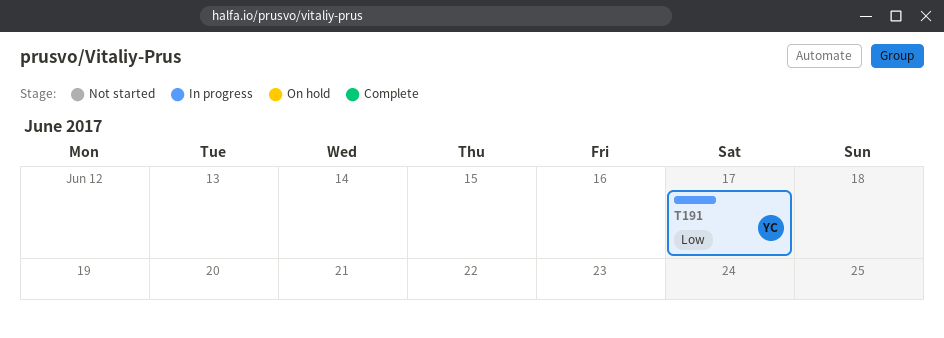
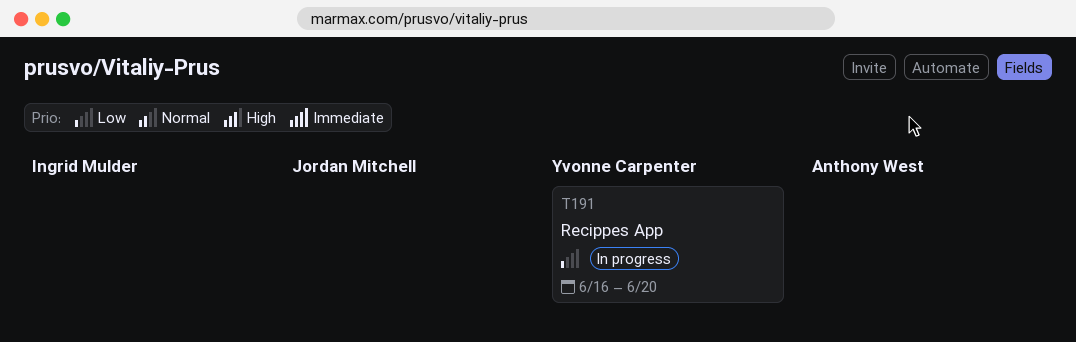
T191, due: Jun 17 -> Jun 20

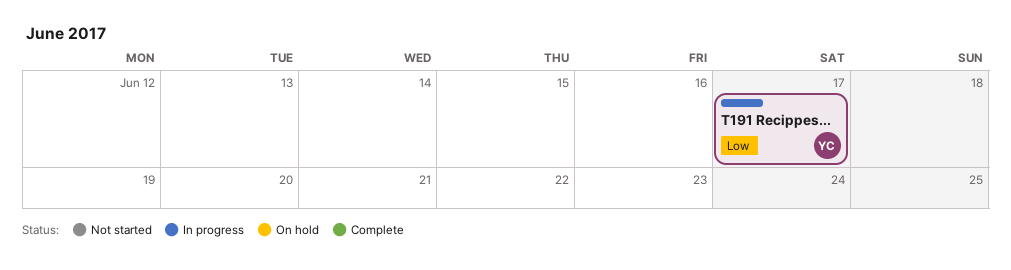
T191, due: Jun 20 -> Jun 17

